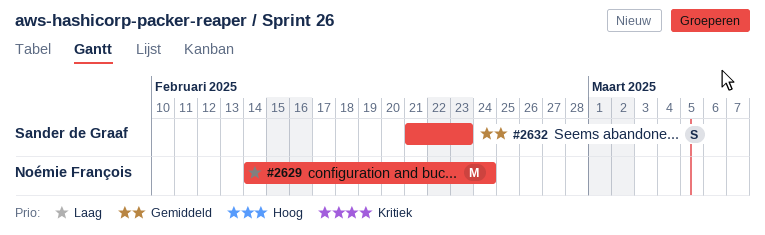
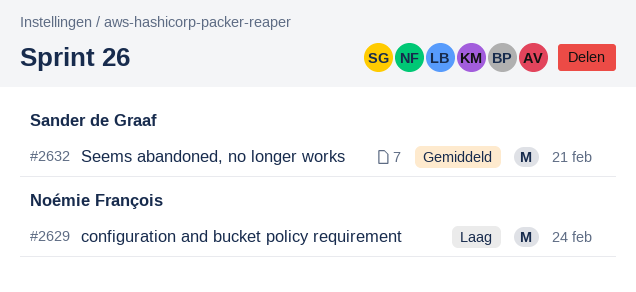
#2632, estimate: S -> M
#2632, due: Feb 23 -> Feb 21

